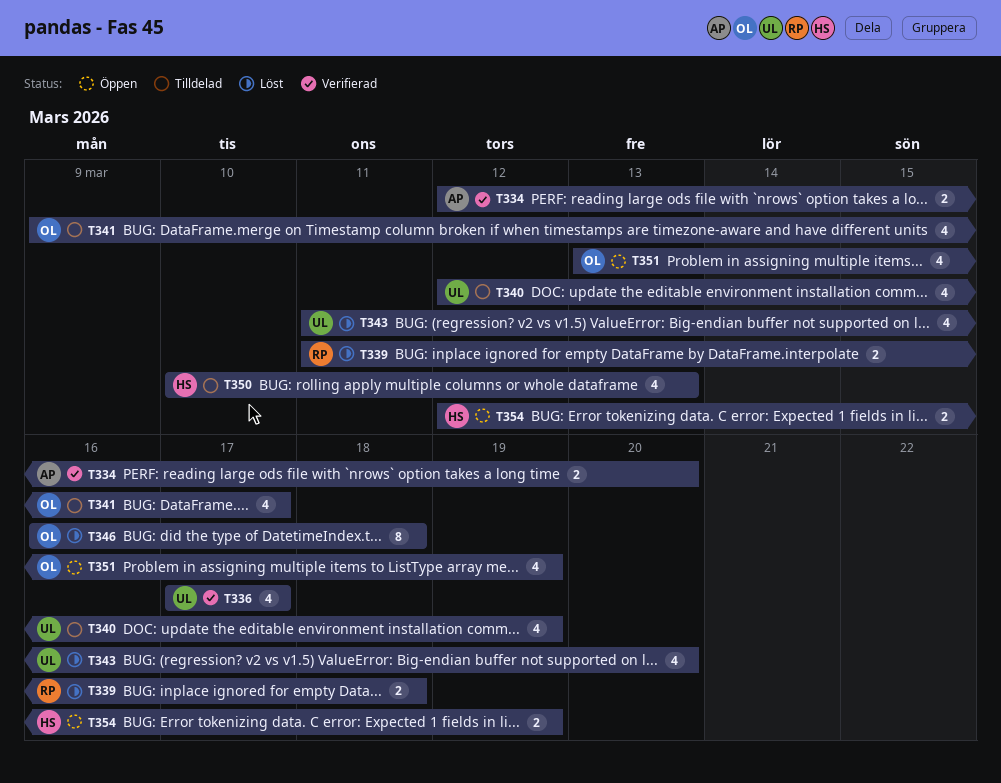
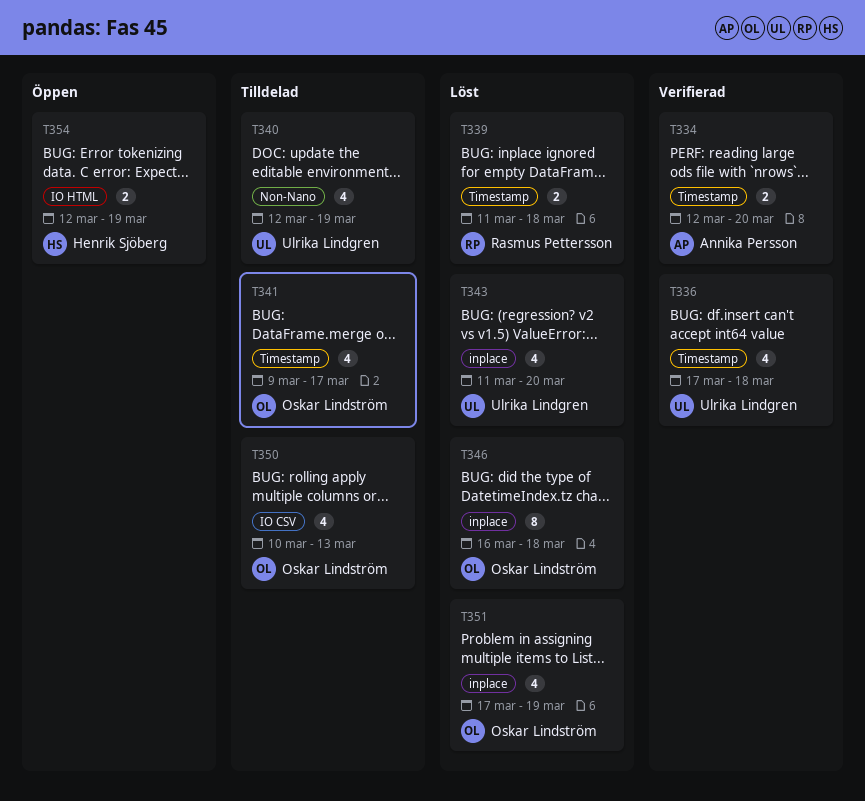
T336, due: Mar 17 -> Mar 18
T350, owner: Henrik Sjöberg -> Oskar Lindström
T351, status: Öppen -> Löst
T351, start: Mar 13 -> Mar 17

